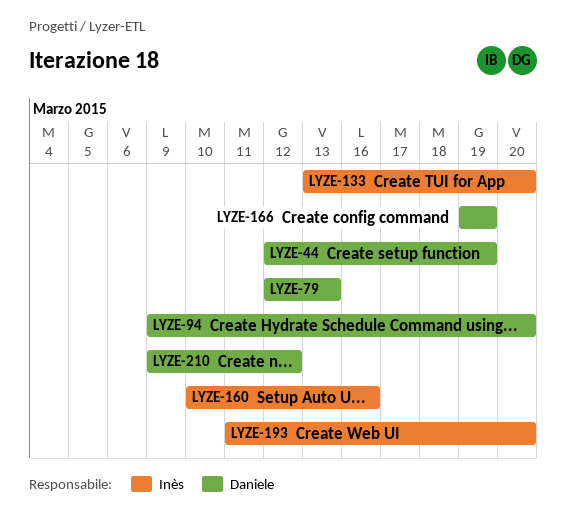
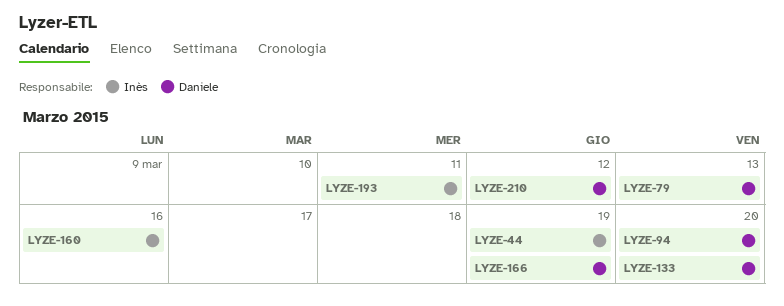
LYZE-44, owner: Daniele -> Inès
LYZE-133, owner: Inès -> Daniele
LYZE-193, due: Mar 20 -> Mar 11

